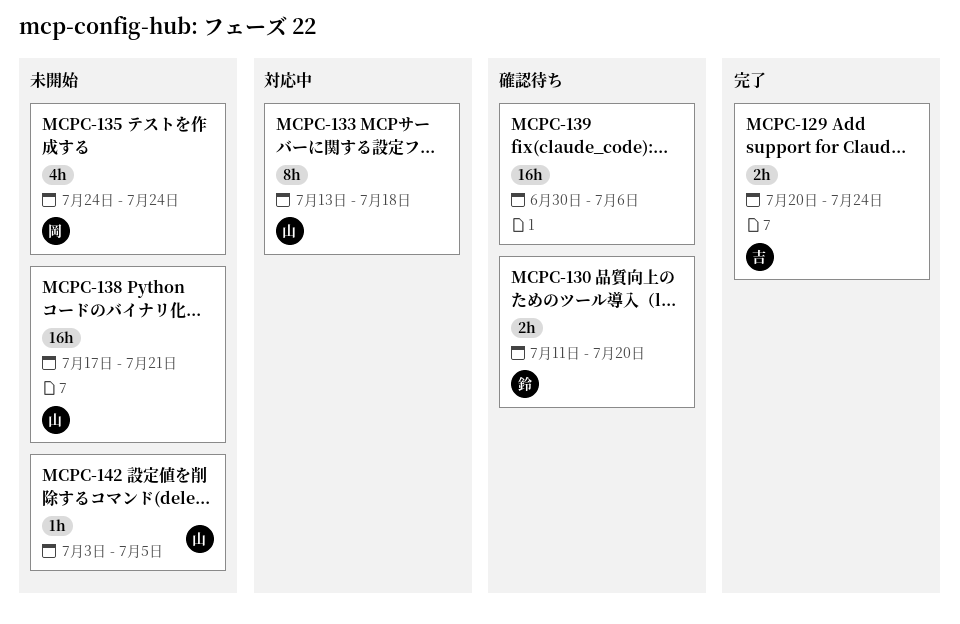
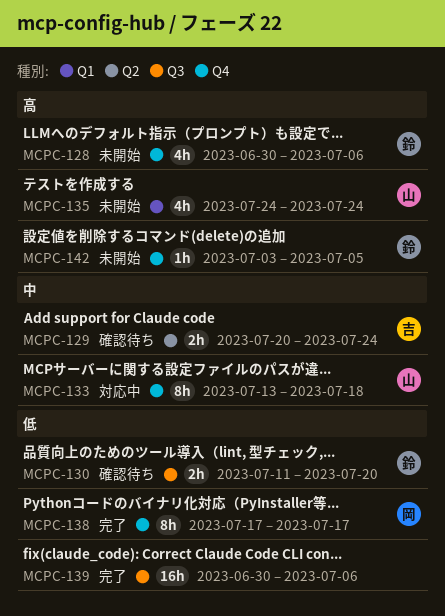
MCPC-128: none -> present
MCPC-129, status: 完了 -> 確認待ち
MCPC-135, owner: 岡 -> 山
MCPC-138, status: 未開始 -> 完了
MCPC-138, owner: 山 -> 岡
MCPC-138, estimate: 16h -> 8h
MCPC-138, due: Jul 21 -> Jul 17
MCPC-139, status: 確認待ち -> 完了
MCPC-142, owner: 山 -> 鈴

